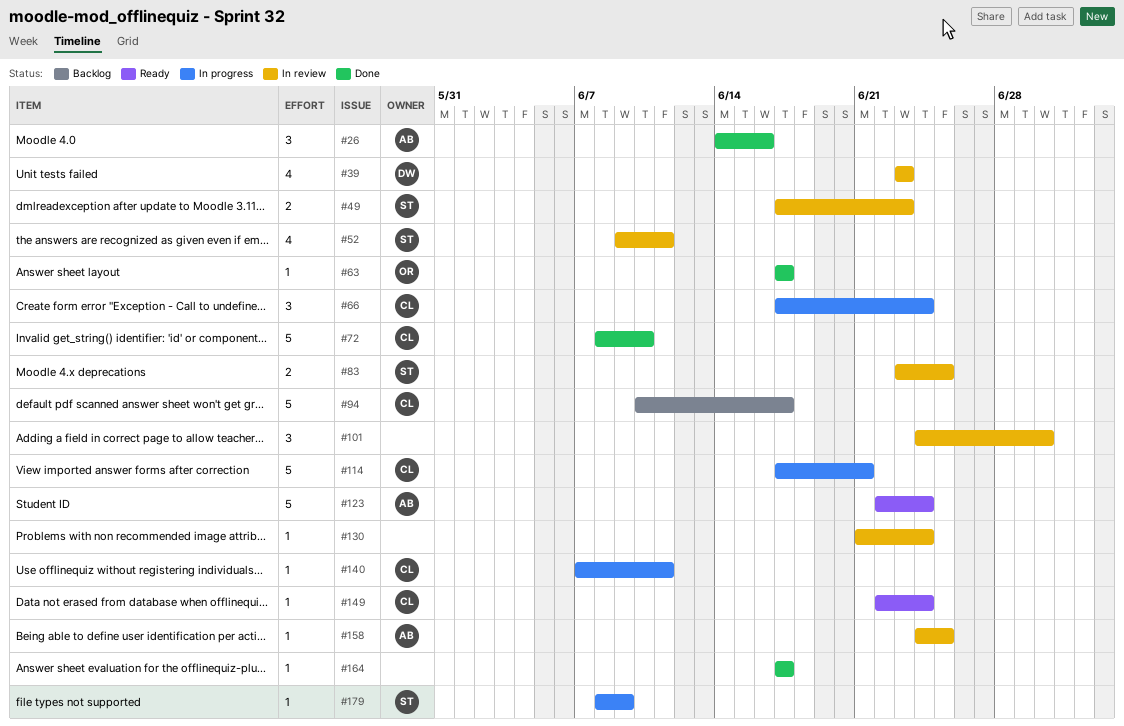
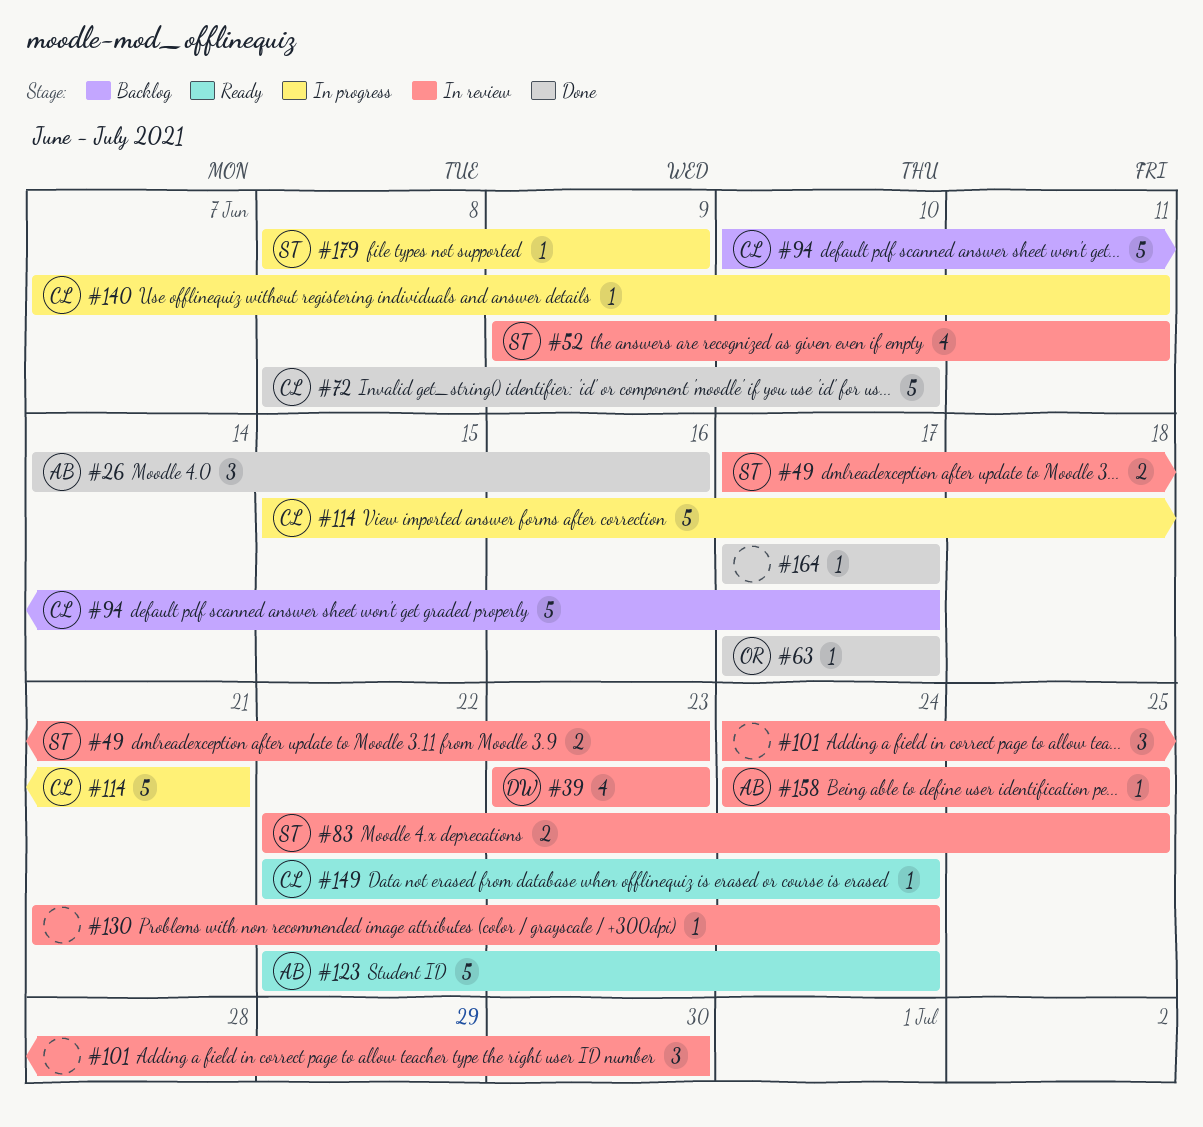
#66: present -> none
#83, start: Jun 23 -> Jun 22
#114, start: Jun 17 -> Jun 15

